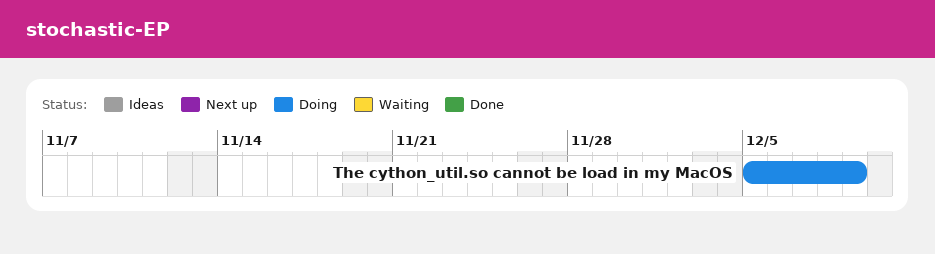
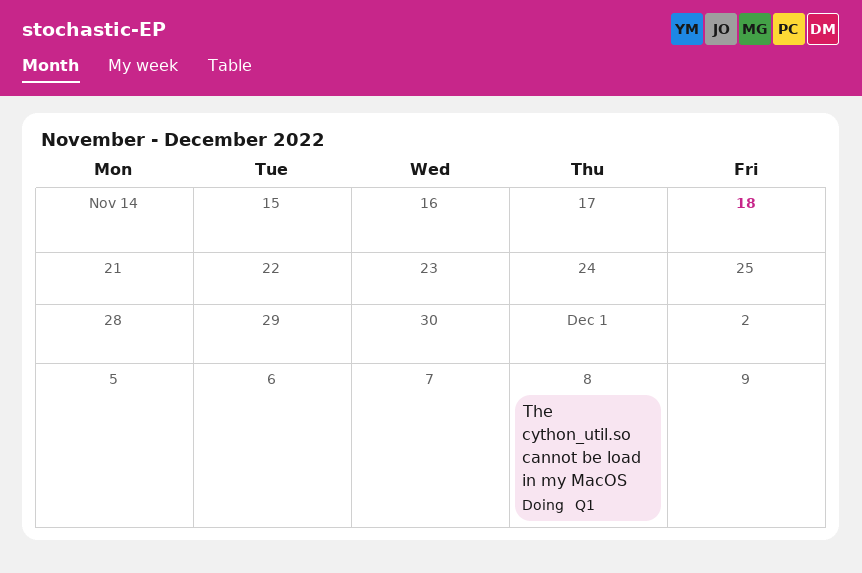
The cython_util.so cannot be load in my MacOS, due: Dec 9 -> Dec 8

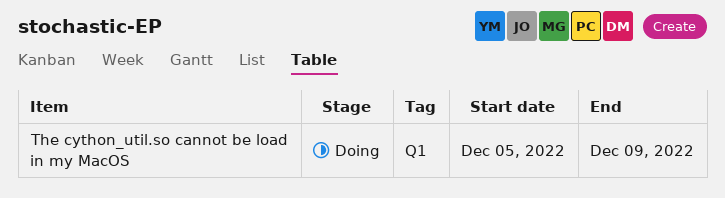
The cython_util.so cannot be load in my MacOS, due: Dec 8 -> Dec 9

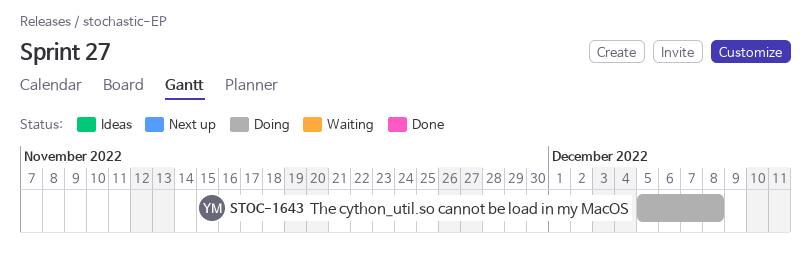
The cython_util.so cannot be load in my MacOS, due: Dec 9 -> Dec 8

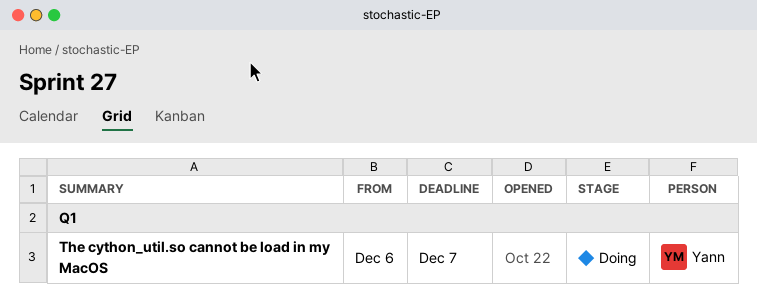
The cython_util.so cannot be load in my MacOS, start: Dec 5 -> Dec 6
The cython_util.so cannot be load in my MacOS, due: Dec 8 -> Dec 7

